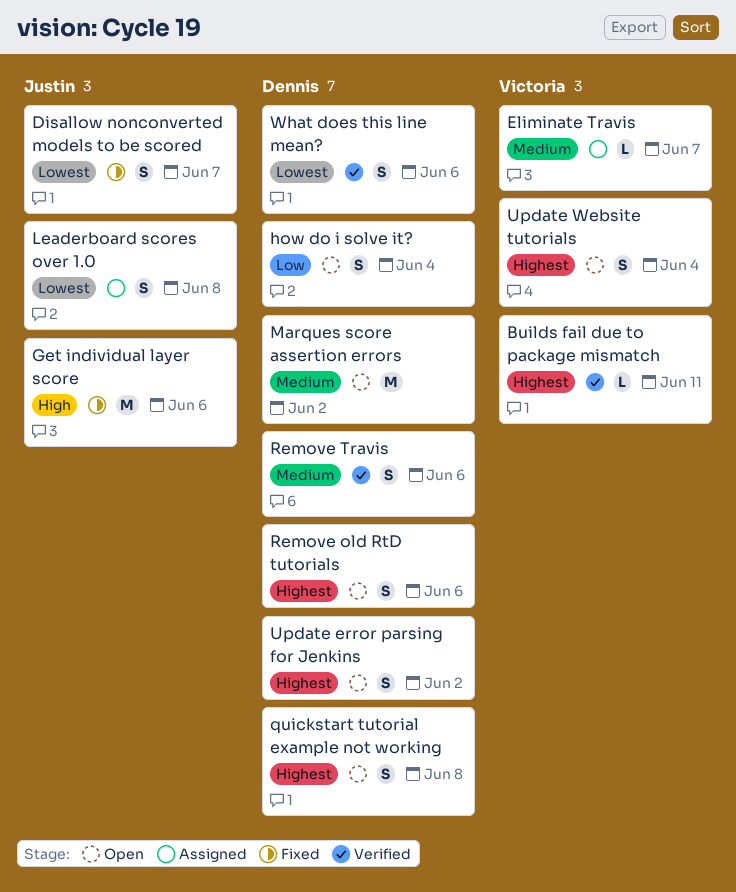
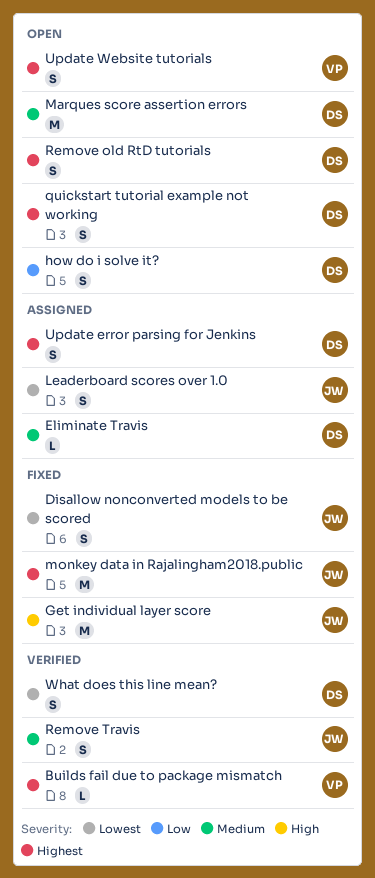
Eliminate Travis, owner: Victoria -> Dennis
monkey data in Rajalingham2018.public: none -> present
Remove Travis, owner: Dennis -> Justin
Update error parsing for Jenkins, status: Open -> Assigned

